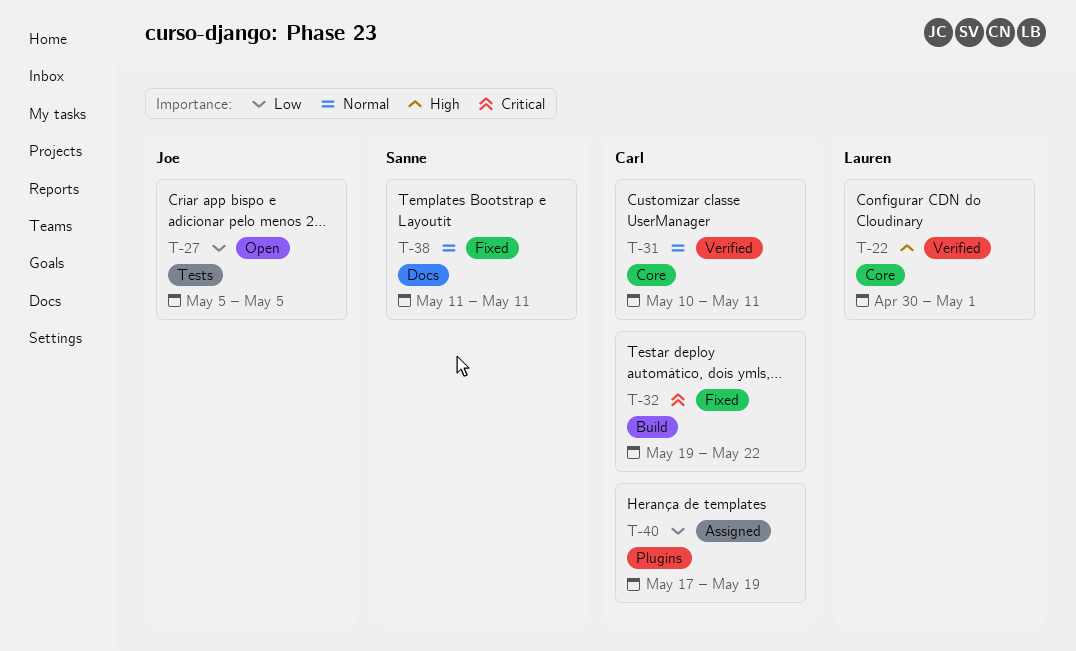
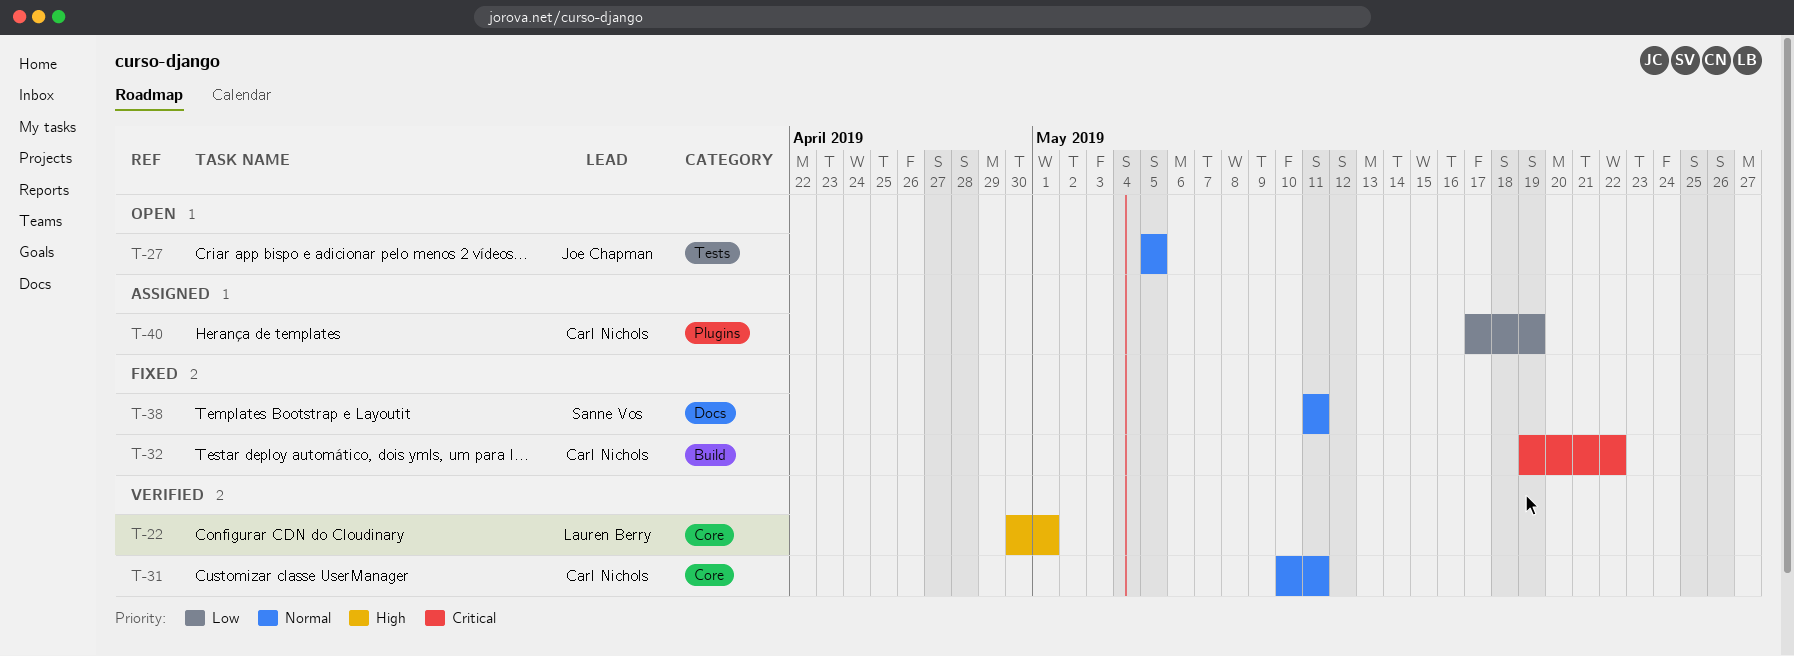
T-27, priority: Low -> Normal

